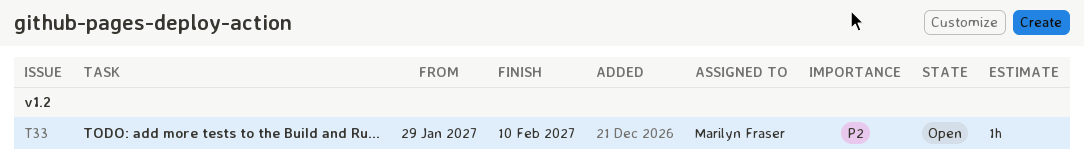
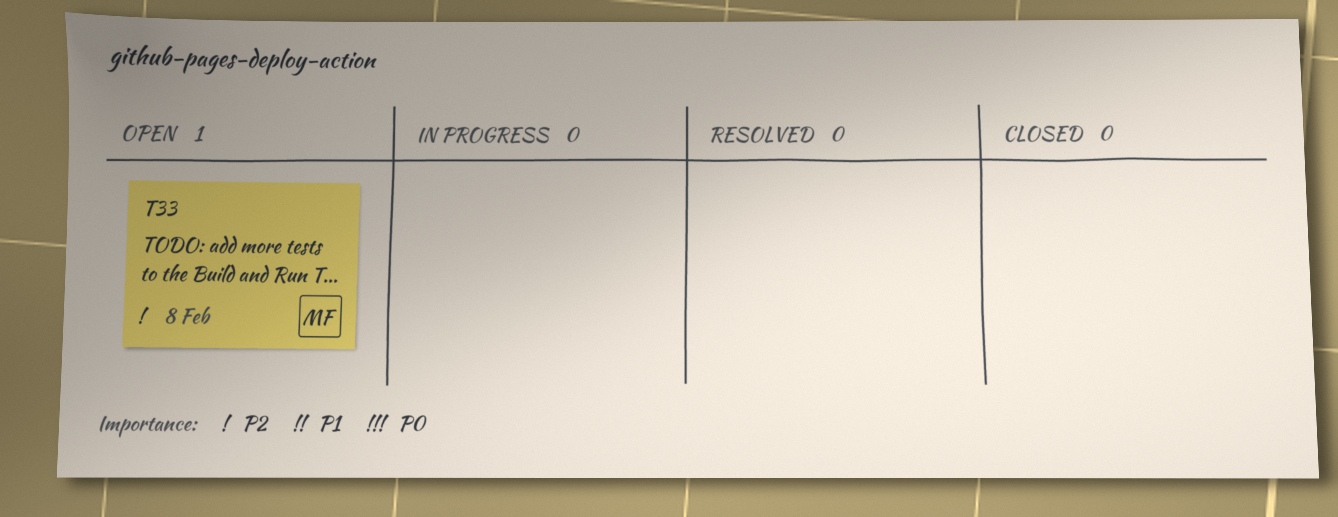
T33, due: Feb 10 -> Feb 8

